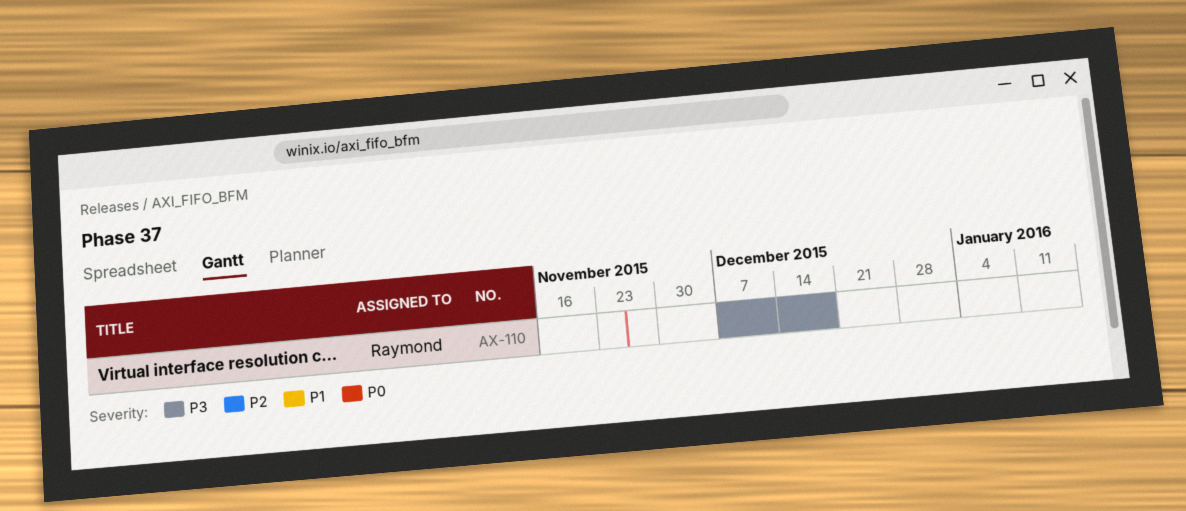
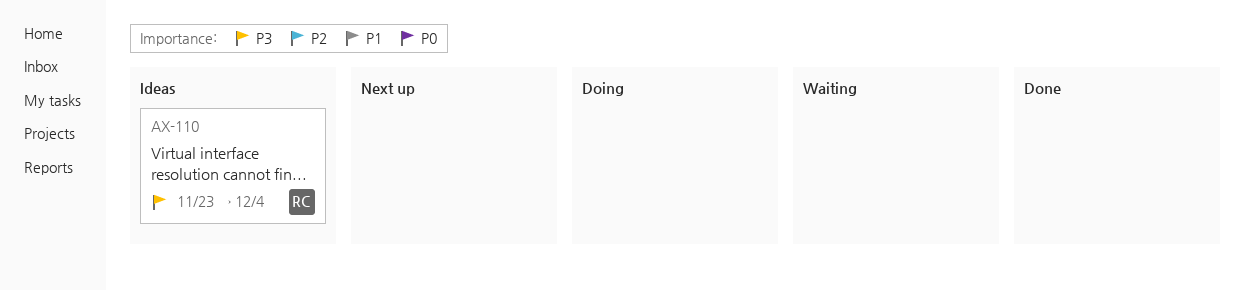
AX-110, start: Dec 7 -> Nov 23
AX-110, due: Dec 18 -> Dec 4

